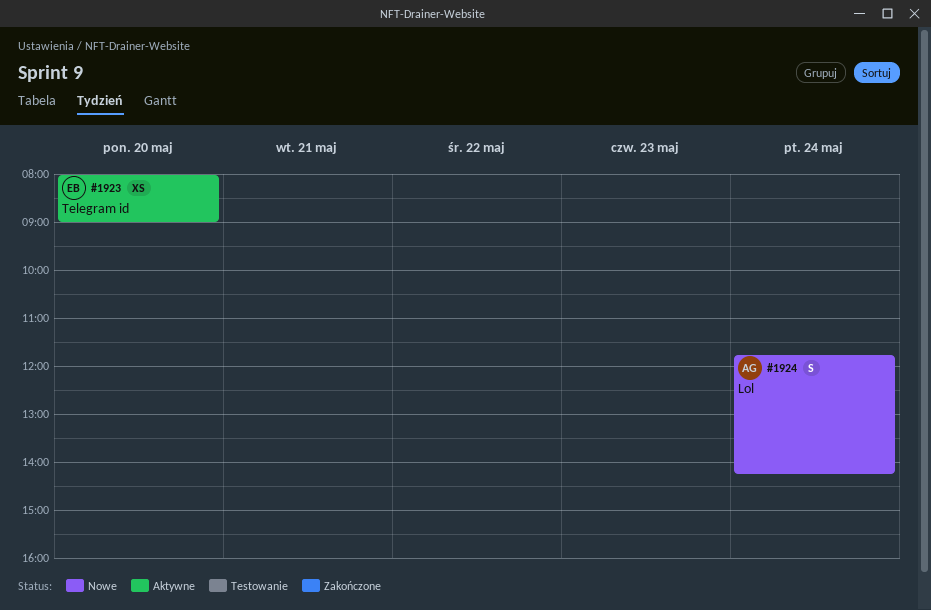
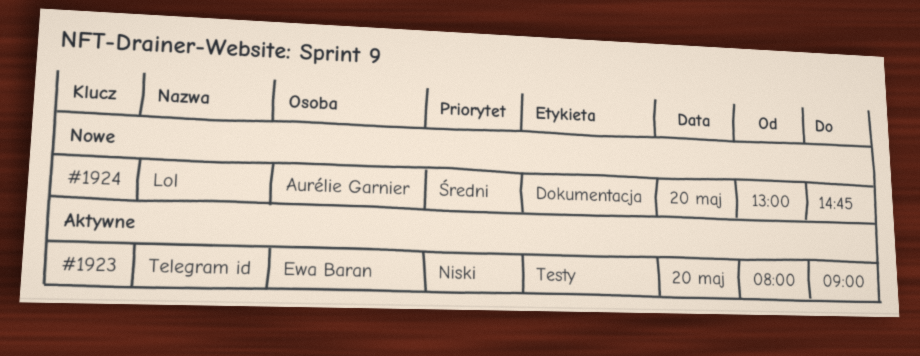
#1924, day: May 24 -> May 20
#1924, begins: 11:45 -> 13:00
#1924, ends: 14:15 -> 14:45

